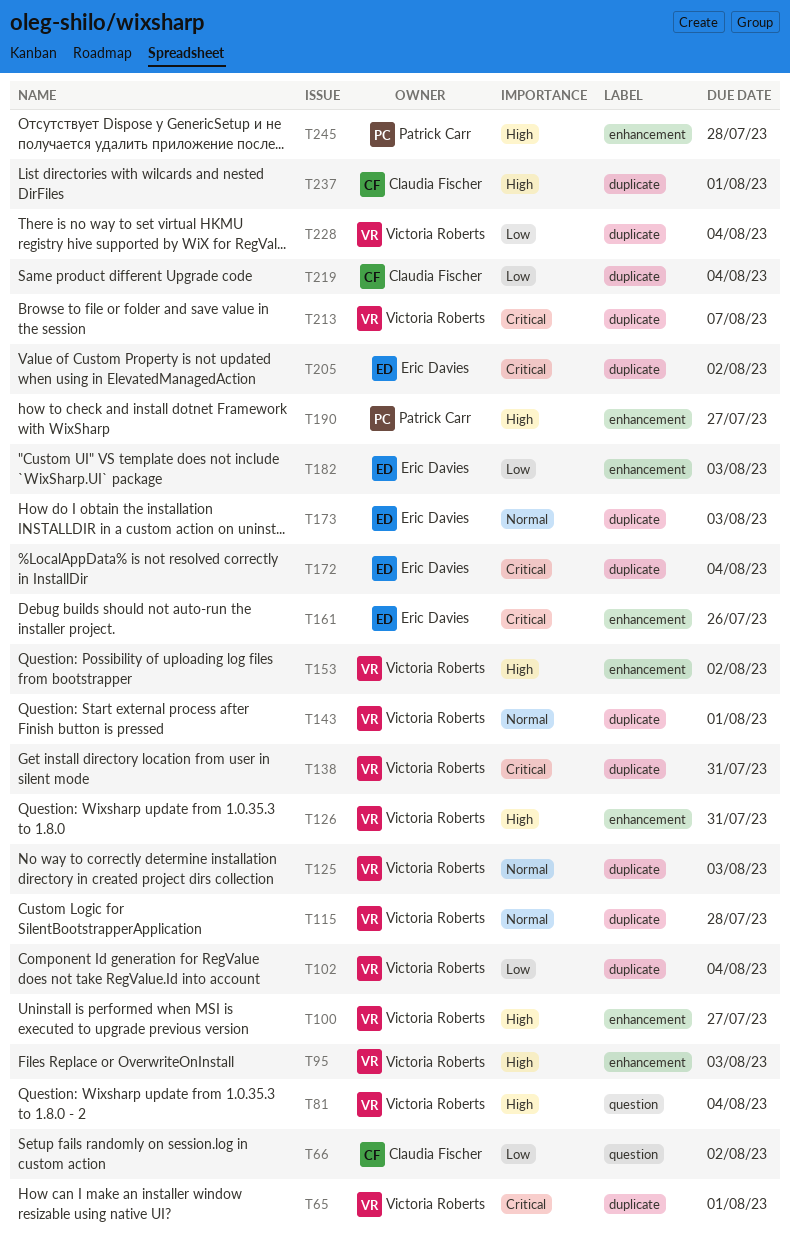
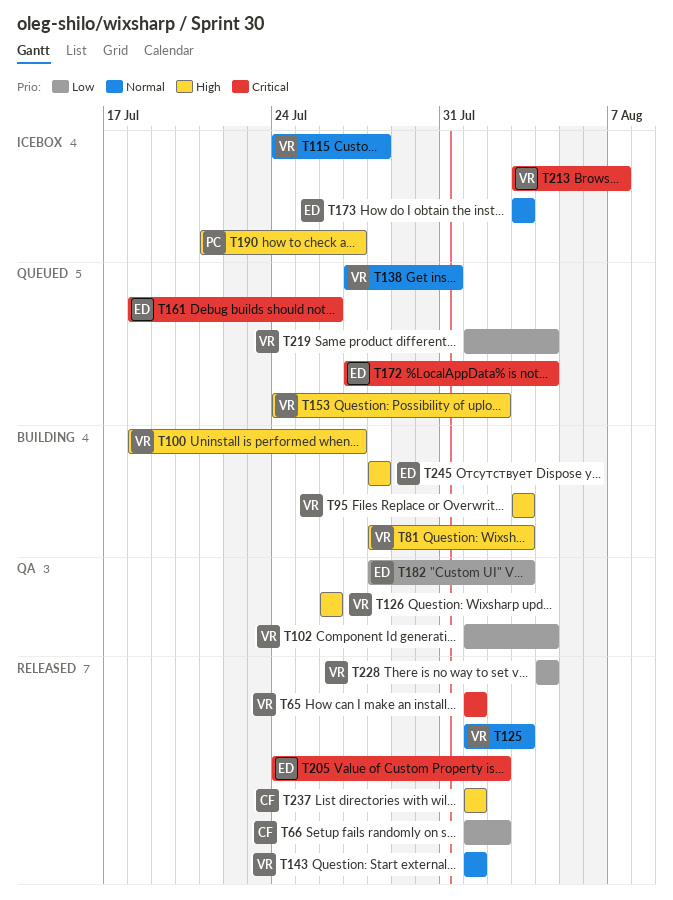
T81, due: Aug 4 -> Aug 3
T126, due: Jul 31 -> Jul 26
T138, priority: Critical -> Normal
T219, owner: Claudia Fischer -> Victoria Roberts
T245, owner: Patrick Carr -> Eric Davies

